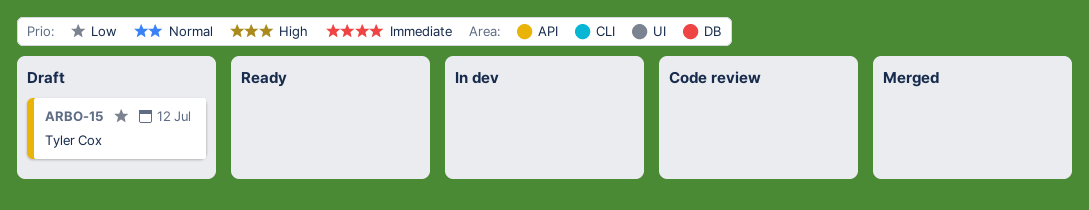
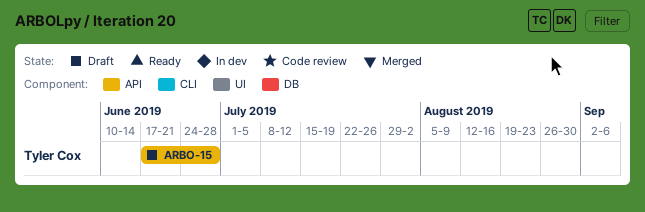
ARBO-15, due: Jul 12 -> Jun 28

